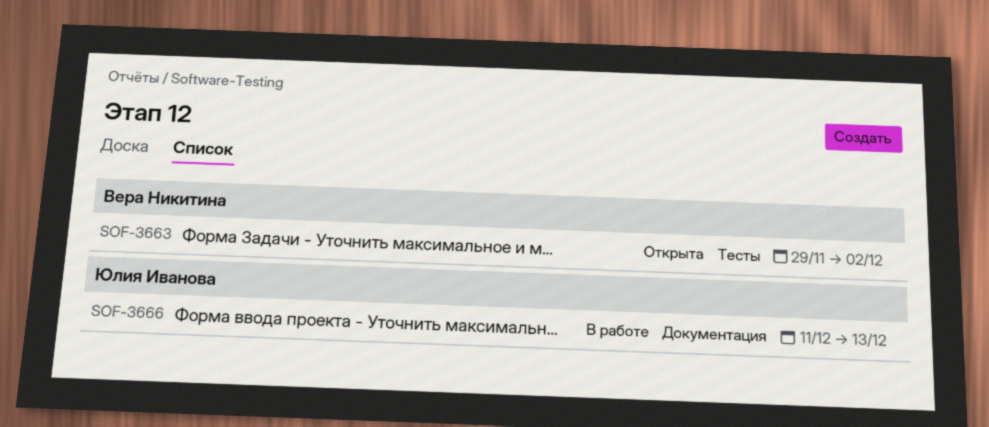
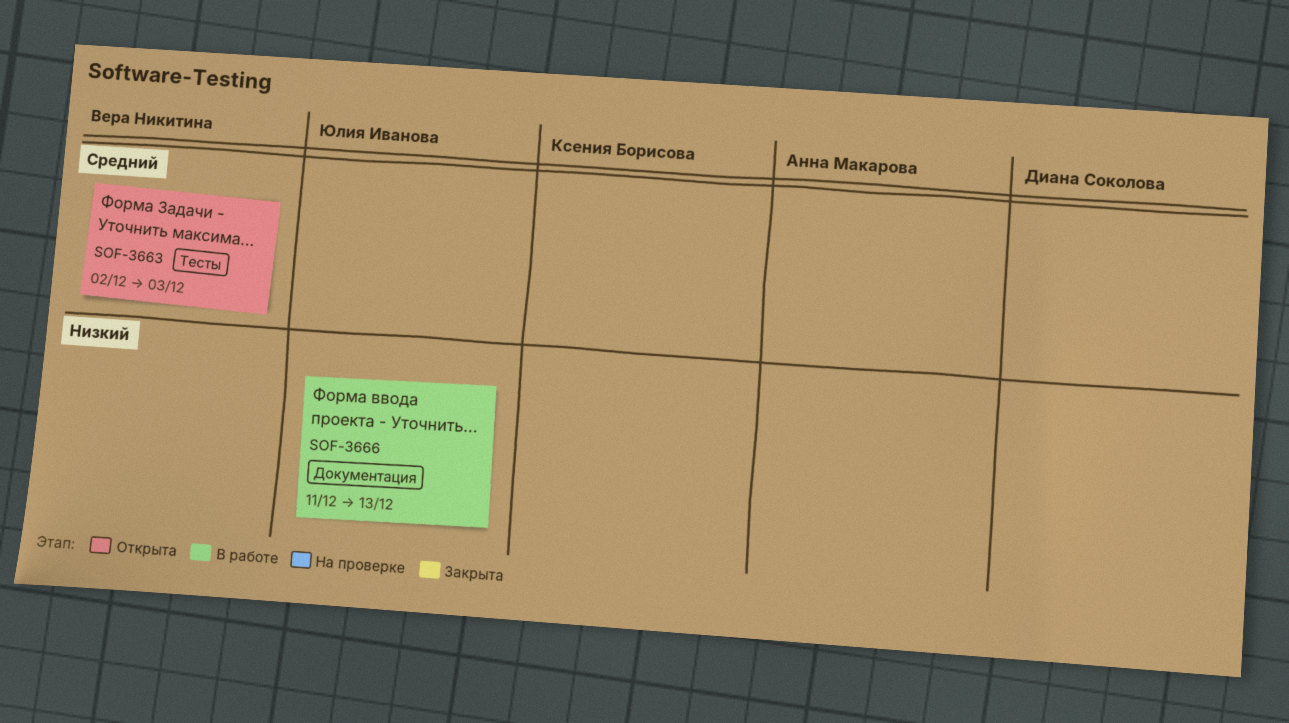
SOF-3663, start: Nov 29 -> Dec 2
SOF-3663, due: Dec 2 -> Dec 3

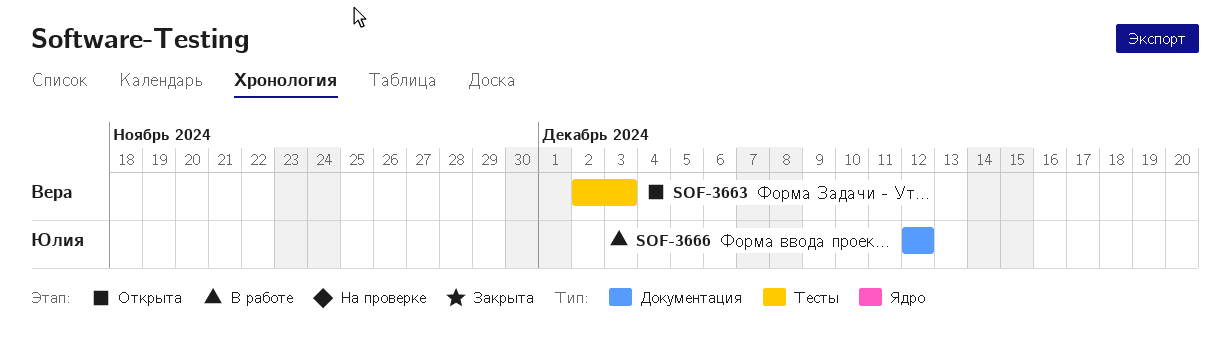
SOF-3666, start: Dec 11 -> Dec 12
SOF-3666, due: Dec 13 -> Dec 12

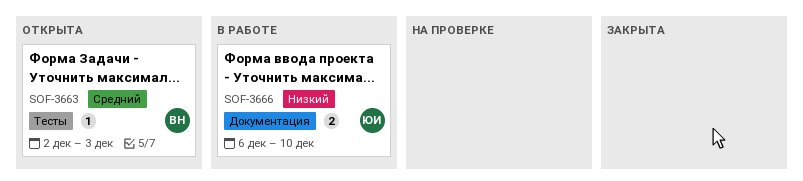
SOF-3666, start: Dec 12 -> Dec 6
SOF-3666, due: Dec 12 -> Dec 10

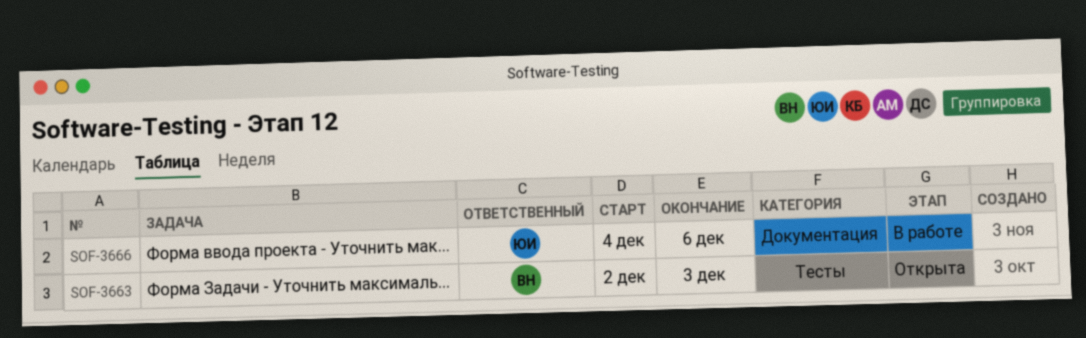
SOF-3666, start: Dec 6 -> Dec 4
SOF-3666, due: Dec 10 -> Dec 6

